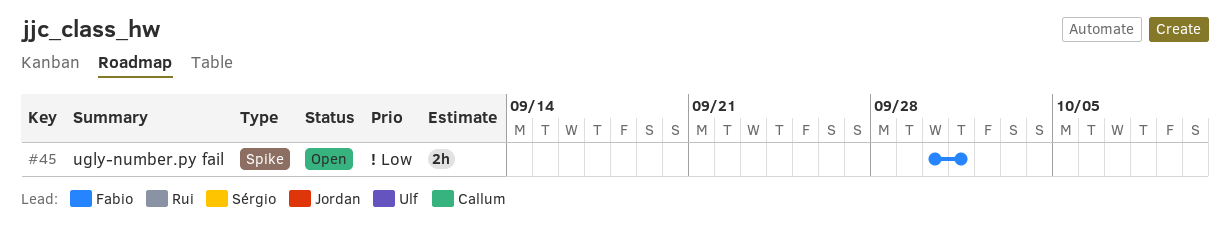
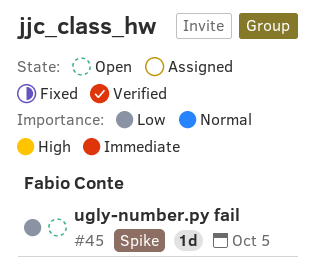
#45, estimate: 2h -> 1d
#45, due: Oct 1 -> Oct 5

